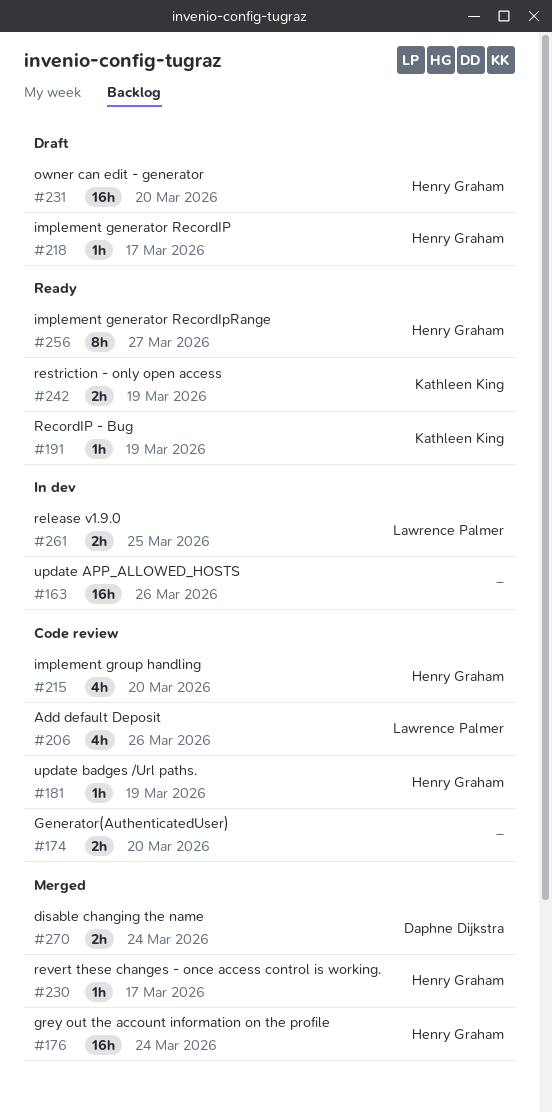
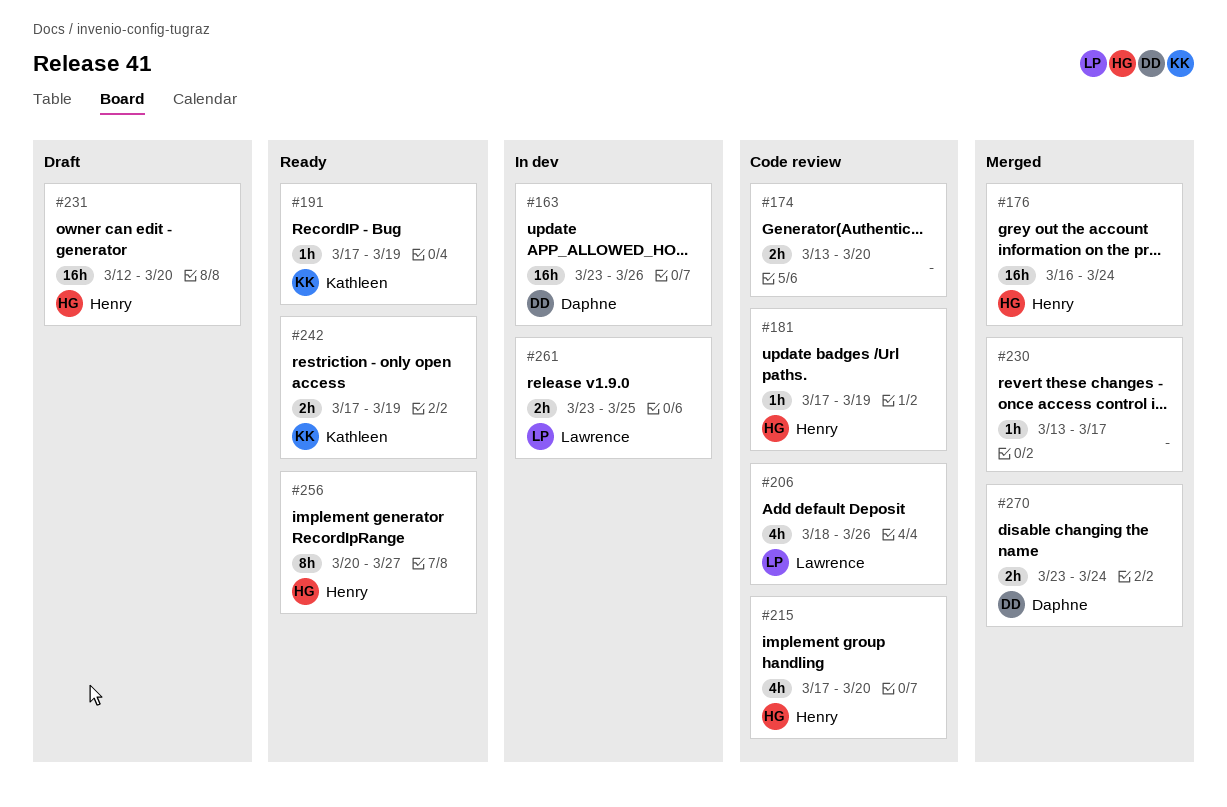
#163, owner: none -> Daphne Dijkstra
#218: present -> none
#230, owner: Henry Graham -> none

